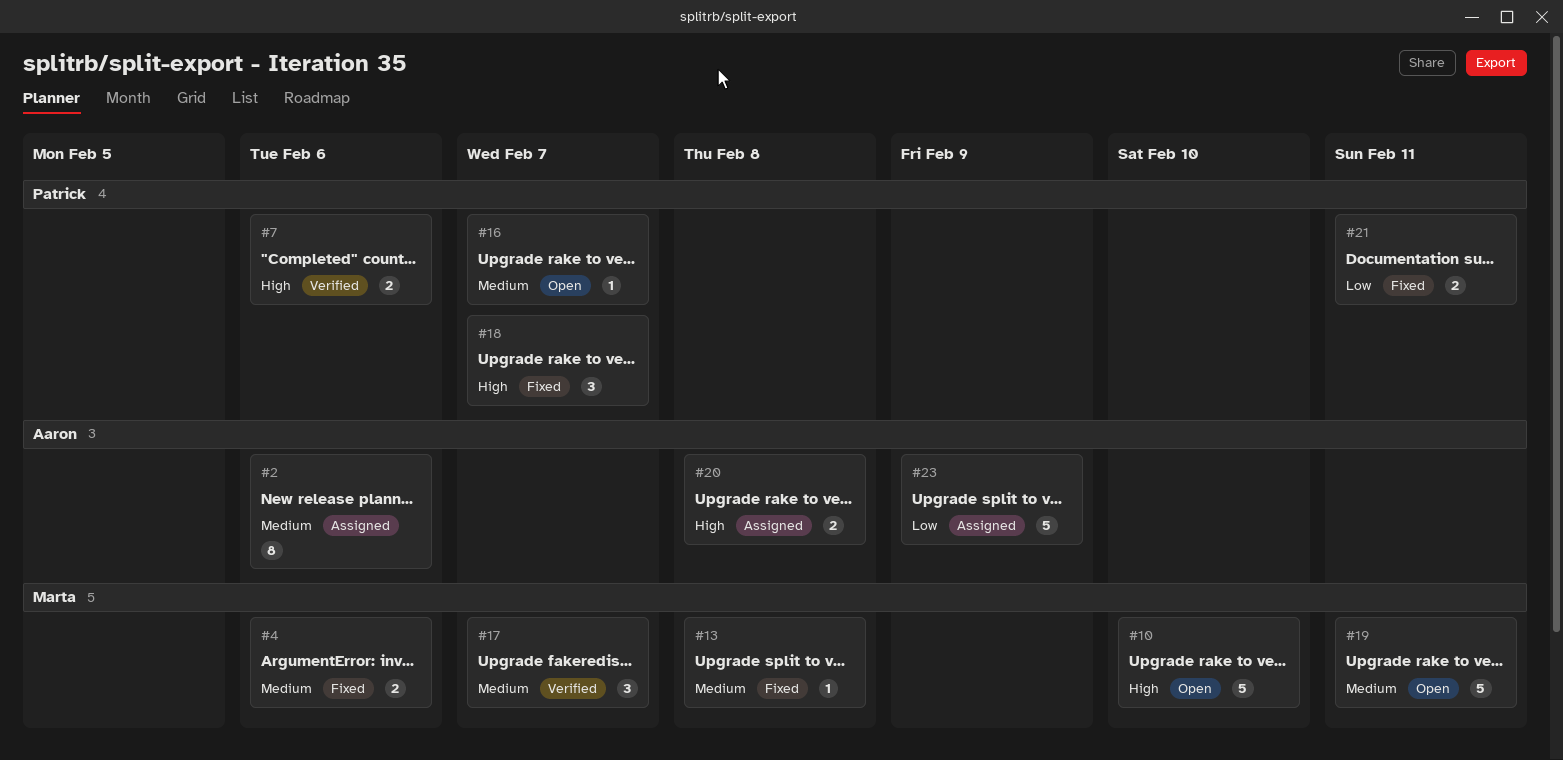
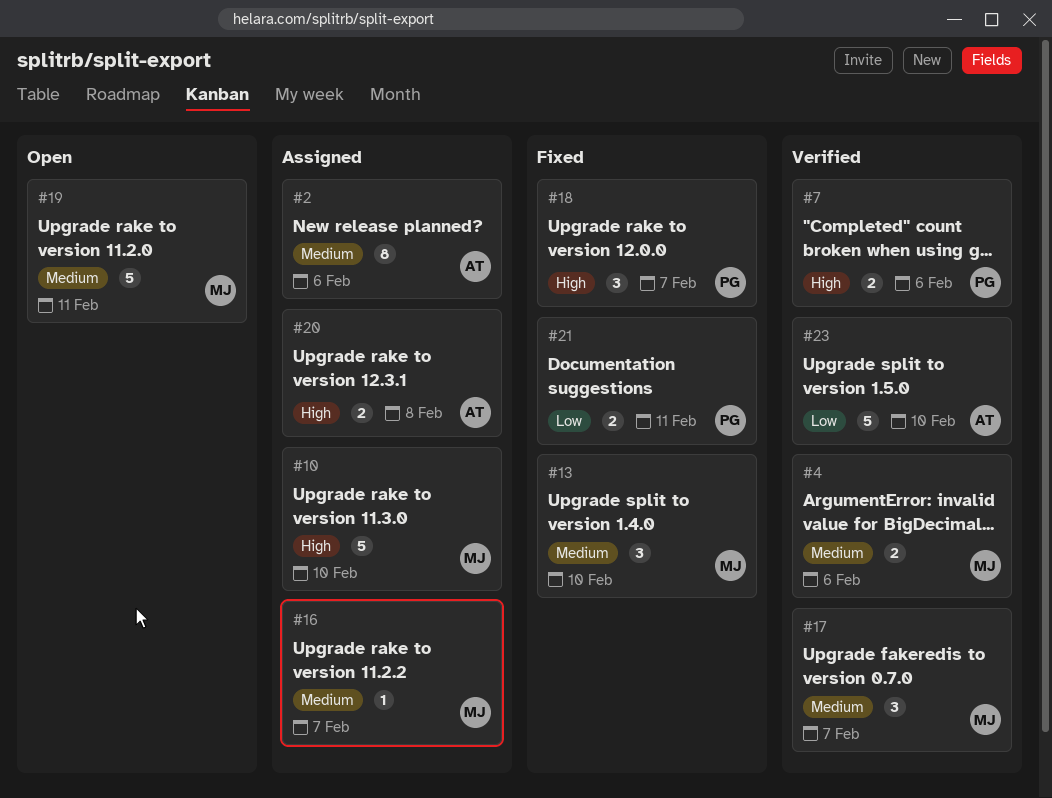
#4, status: Fixed -> Verified
#10, status: Open -> Assigned
#13, estimate: 1 -> 3
#13, due: Feb 8 -> Feb 10
#16, status: Open -> Assigned
#16, owner: Patrick -> Marta
#23, status: Assigned -> Verified
#23, due: Feb 9 -> Feb 10

